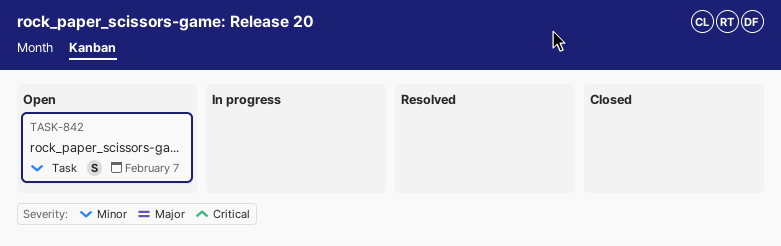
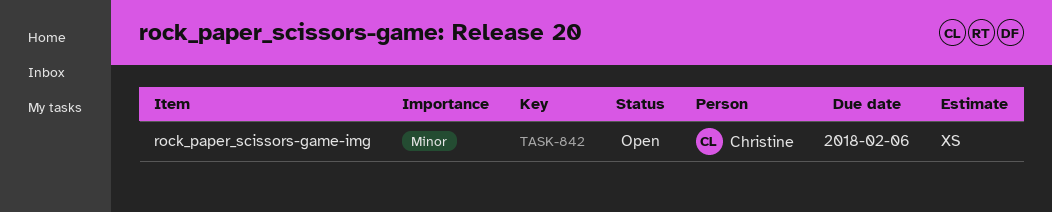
TASK-842, estimate: S -> XS
TASK-842, due: Feb 7 -> Feb 6

